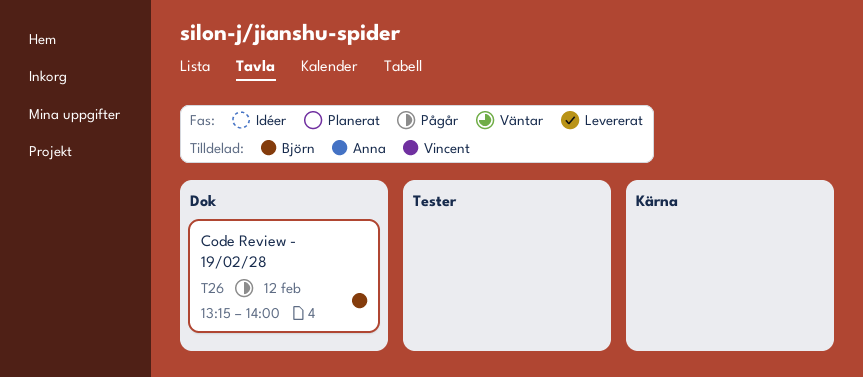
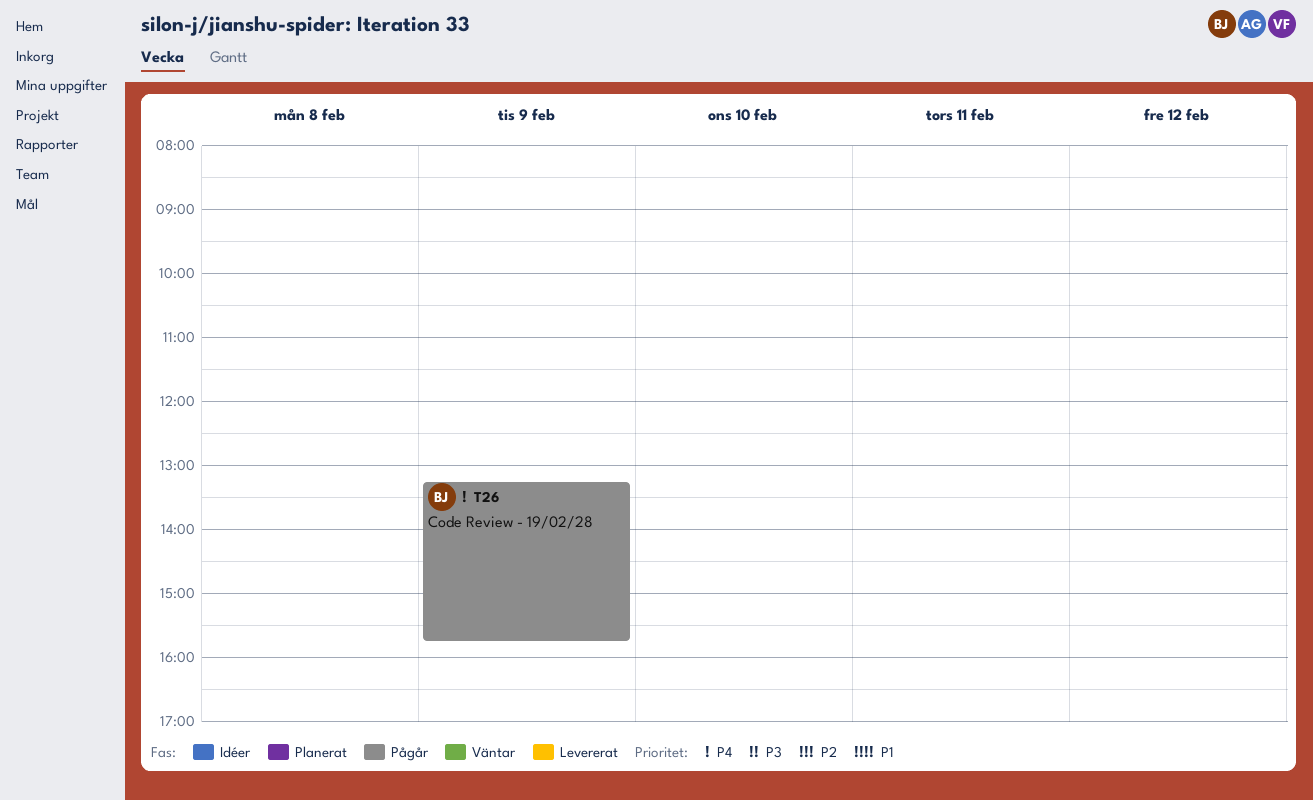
T26, day: Feb 12 -> Feb 9
T26, ends: 14:00 -> 15:45

